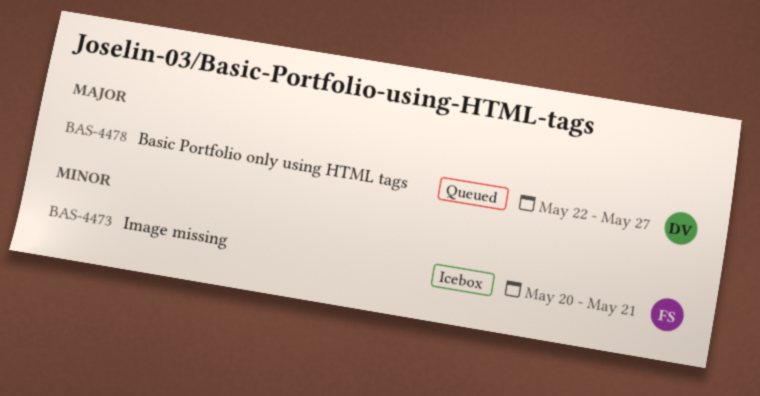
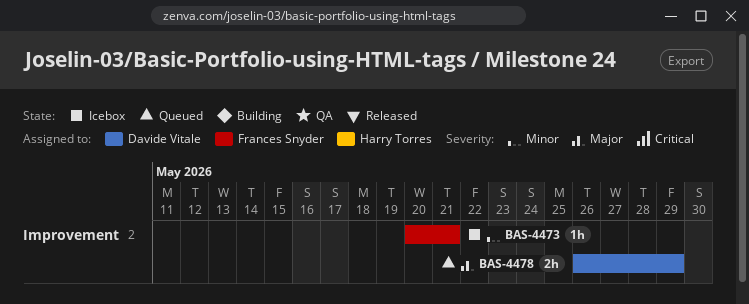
BAS-4478, start: May 22 -> May 26
BAS-4478, due: May 27 -> May 29

